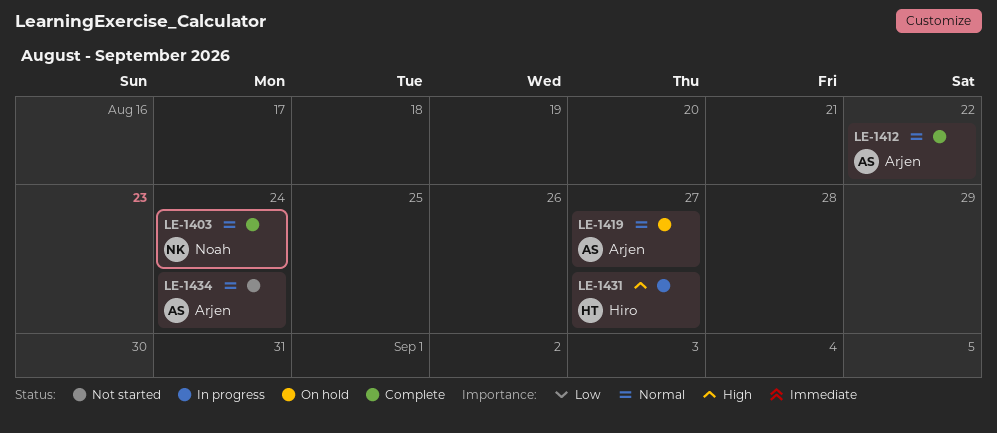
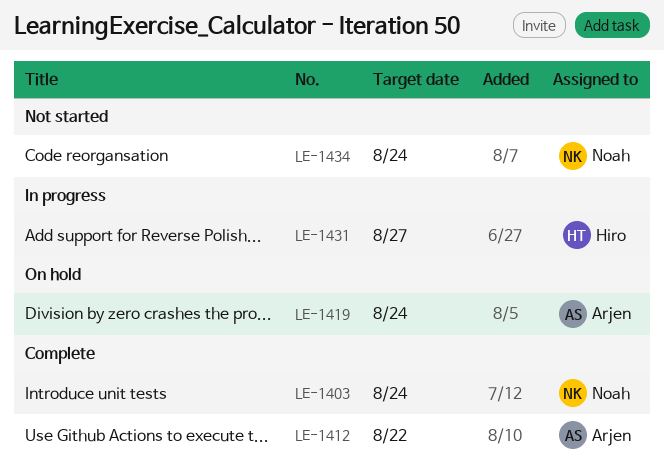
LE-1419, due: Aug 27 -> Aug 24
LE-1434, owner: Arjen -> Noah

